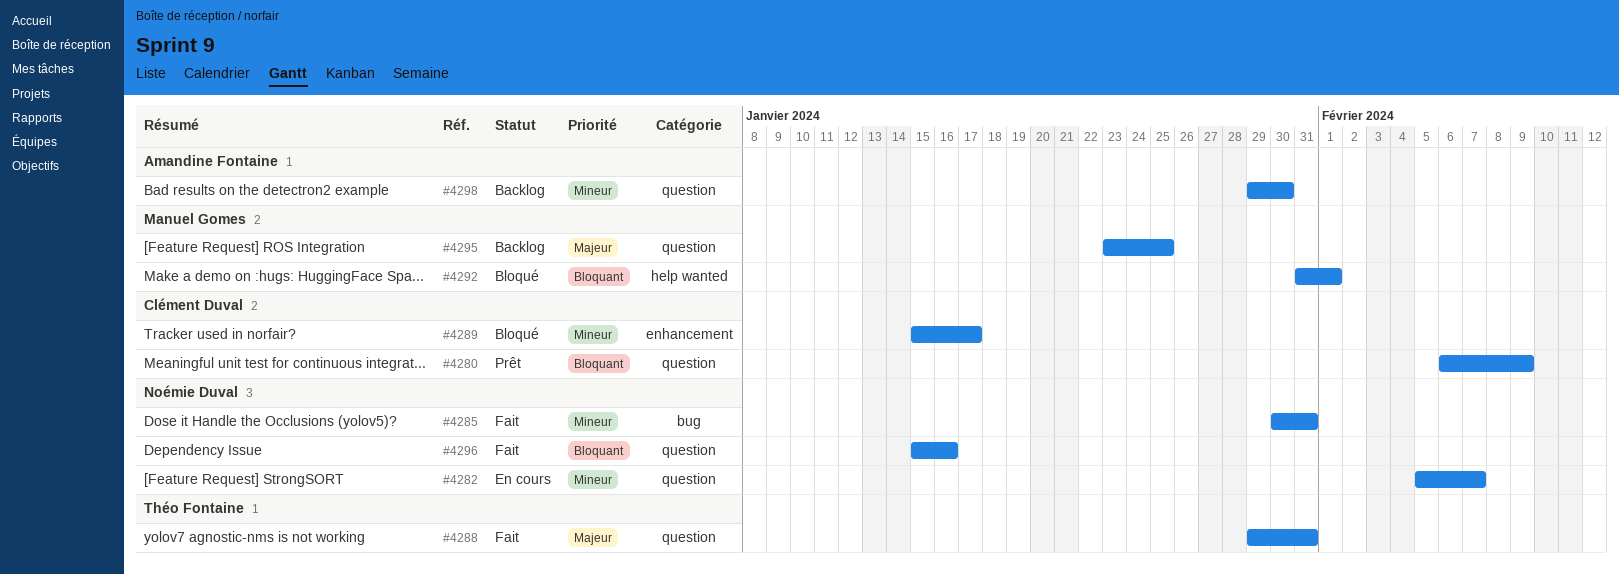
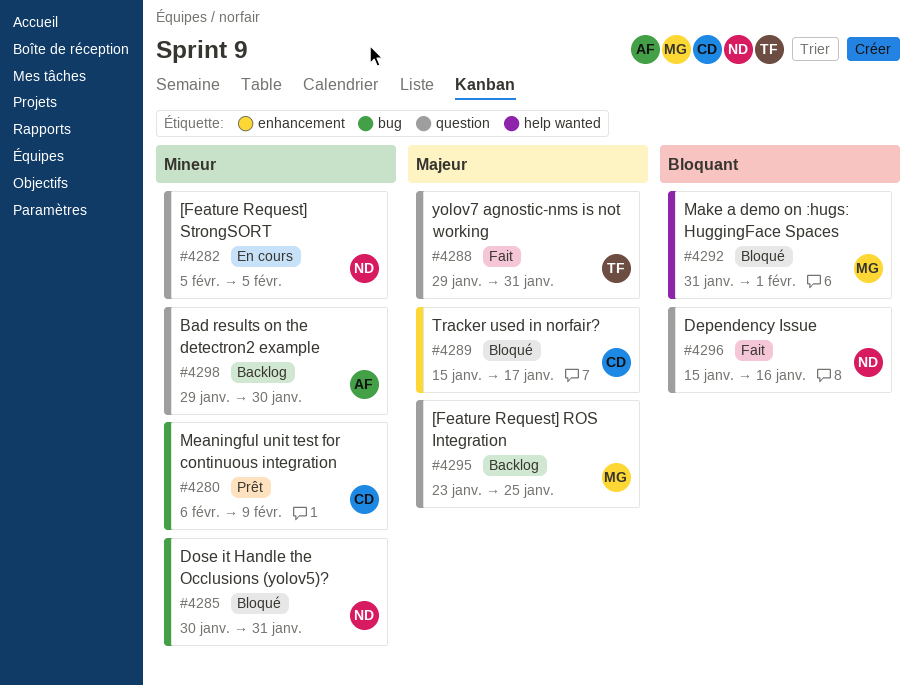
#4280, priority: Bloquant -> Mineur
#4280, label: question -> bug
#4282, due: Feb 7 -> Feb 5
#4285, status: Fait -> Bloqué
#4289, priority: Mineur -> Majeur

